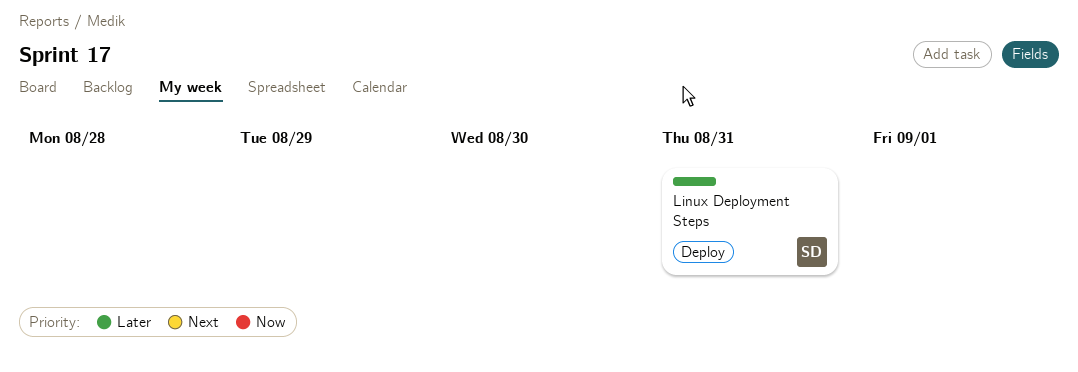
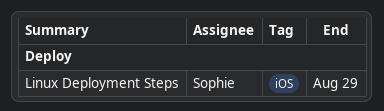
Linux Deployment Steps, due: Aug 31 -> Aug 29

